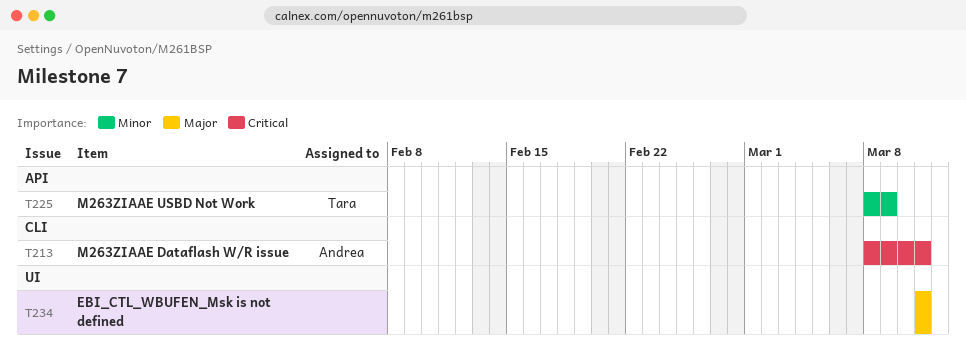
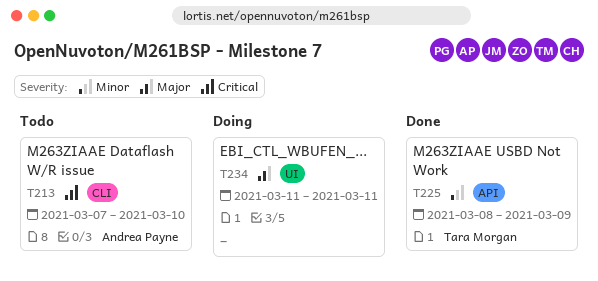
T213, start: Mar 8 -> Mar 7
T213, due: Mar 11 -> Mar 10

